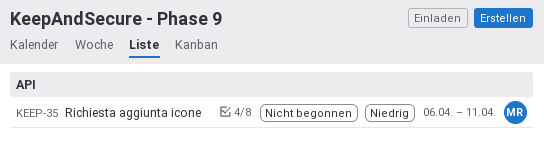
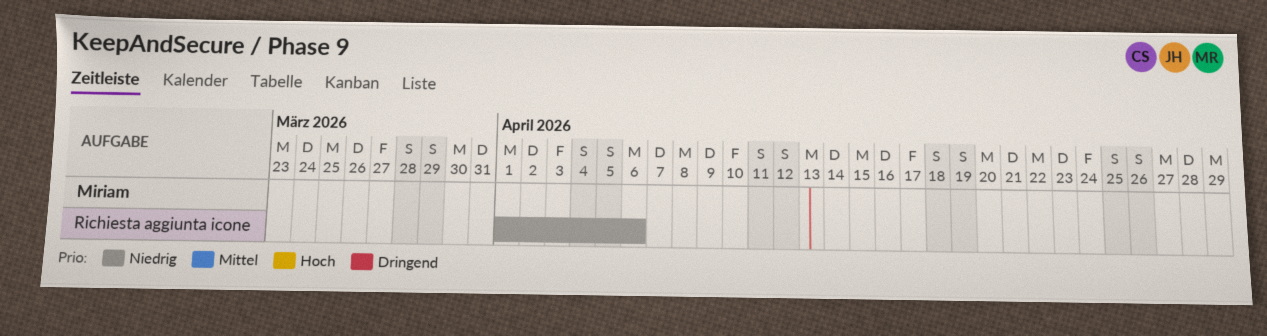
Richiesta aggiunta icone, start: Apr 6 -> Apr 1
Richiesta aggiunta icone, due: Apr 11 -> Apr 6

